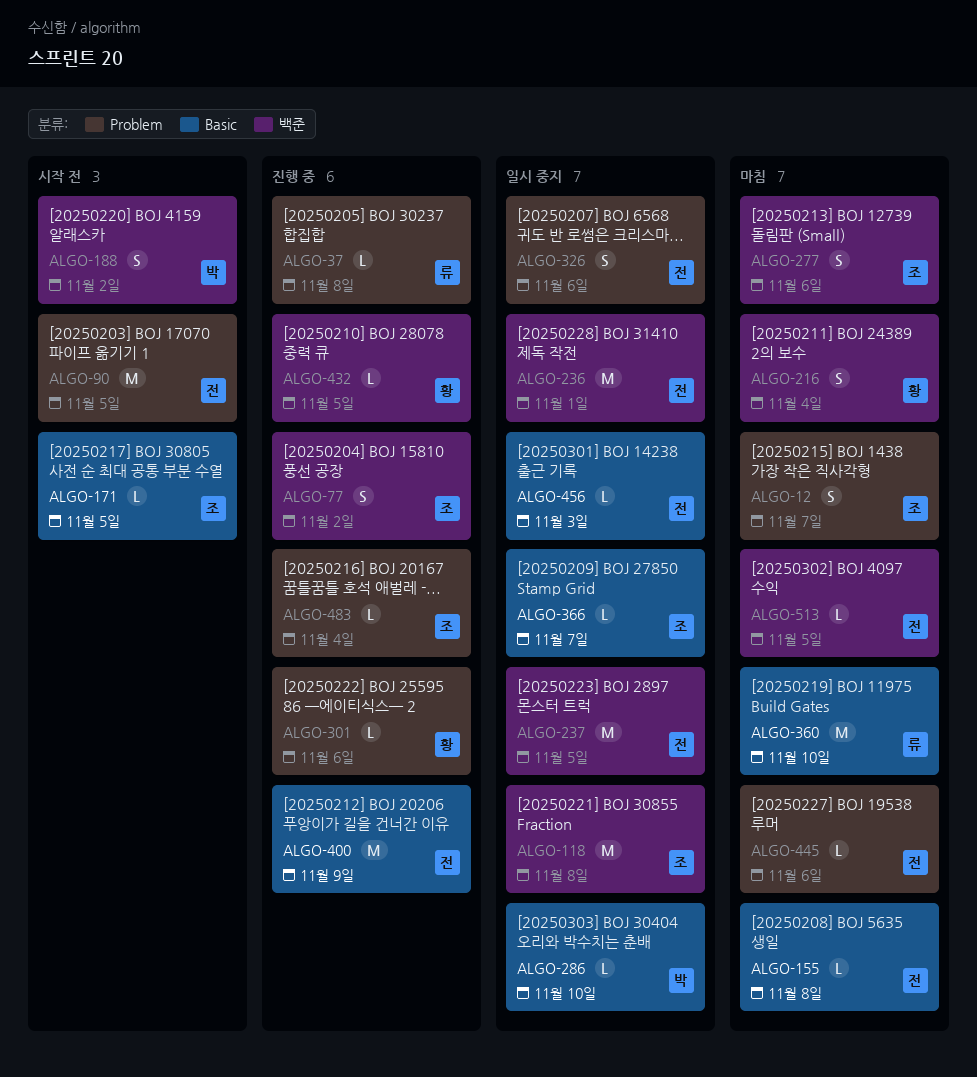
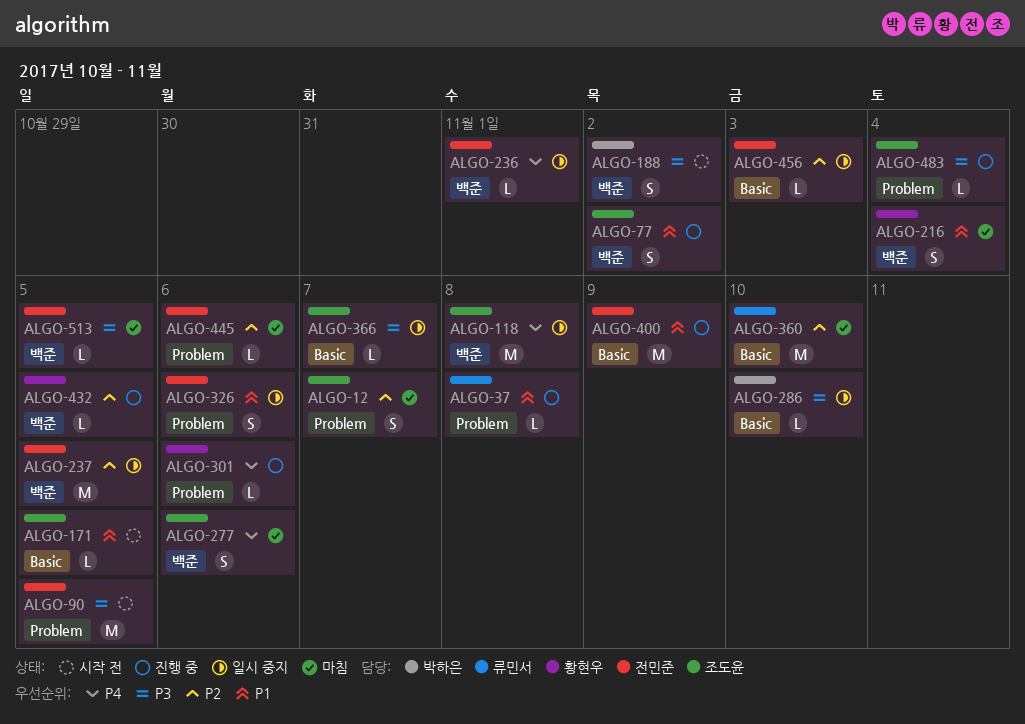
ALGO-155: present -> none
ALGO-236, estimate: M -> L

